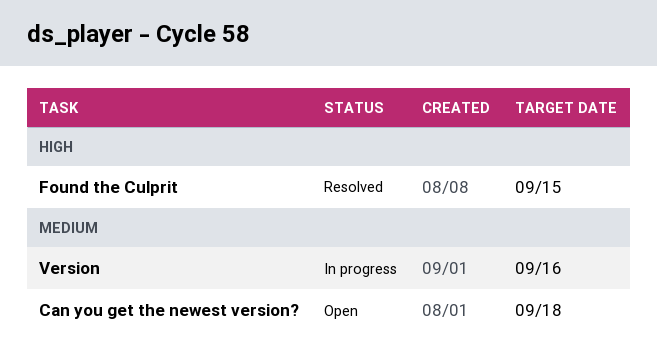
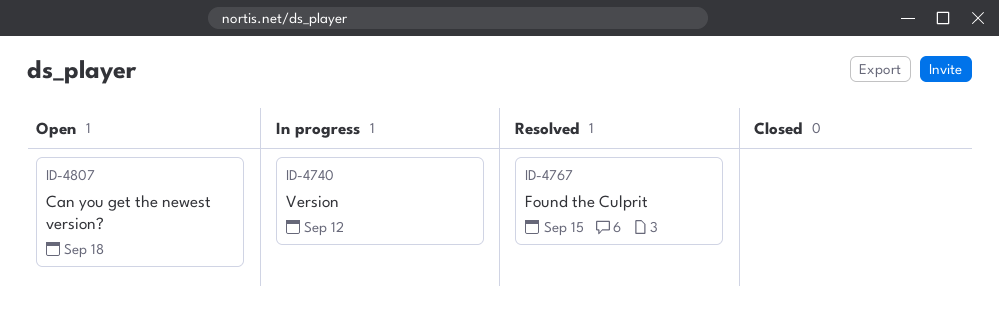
Version, due: Sep 16 -> Sep 12

